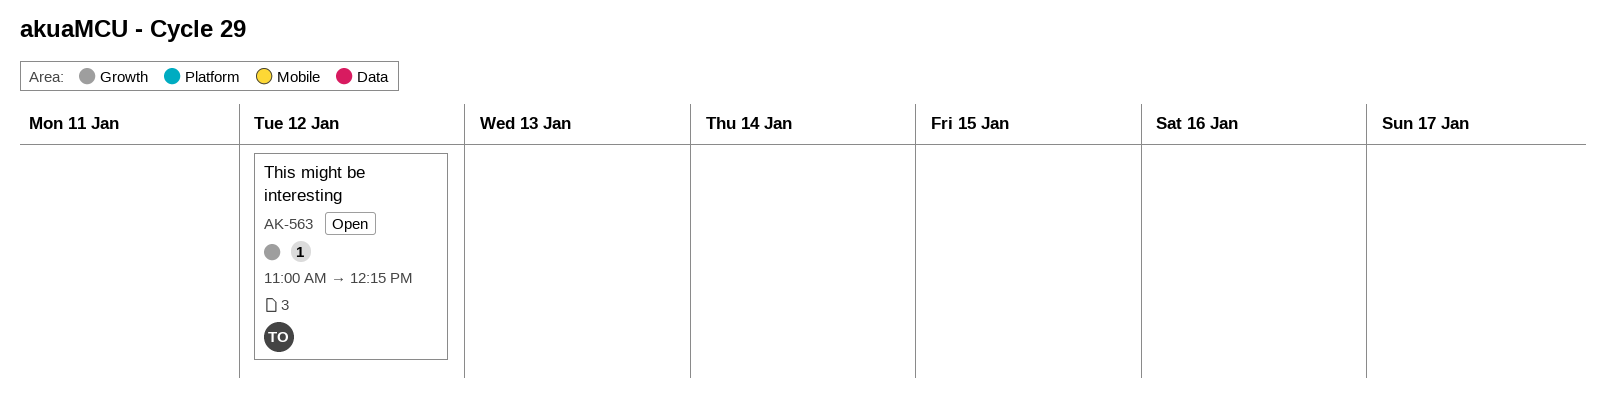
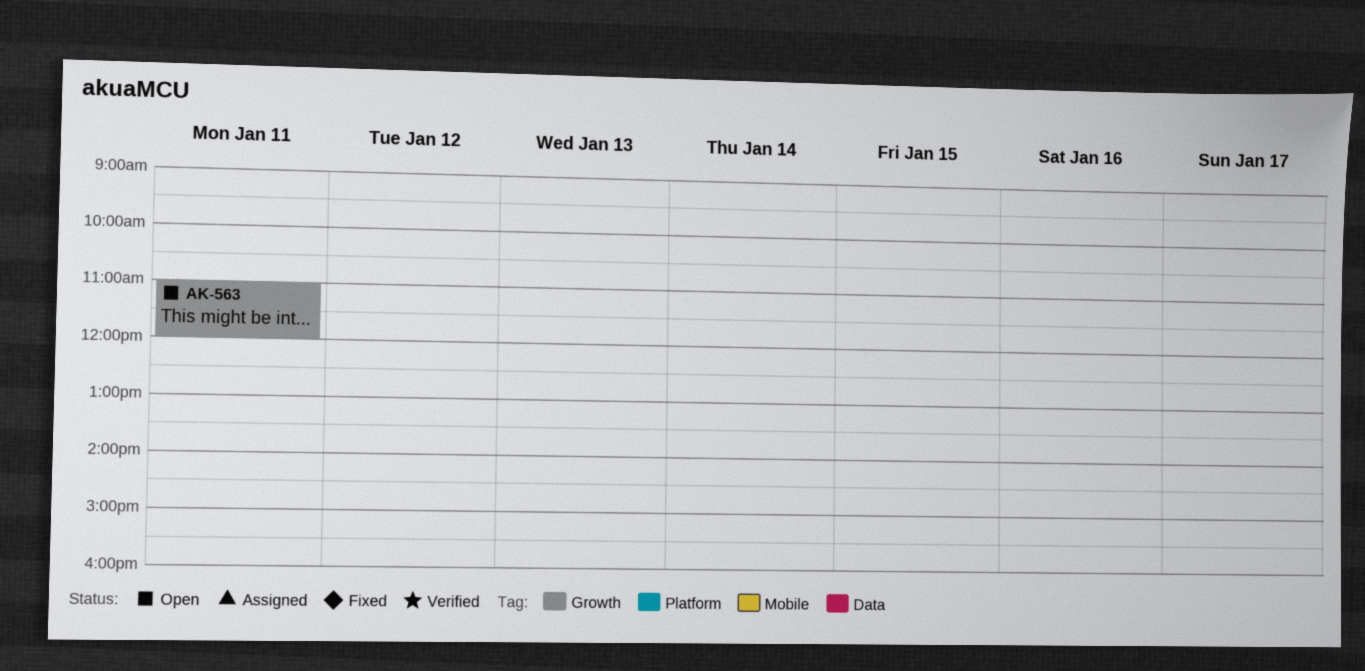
AK-563, day: Jan 12 -> Jan 11
AK-563, ends: 12:15 -> 12:00

